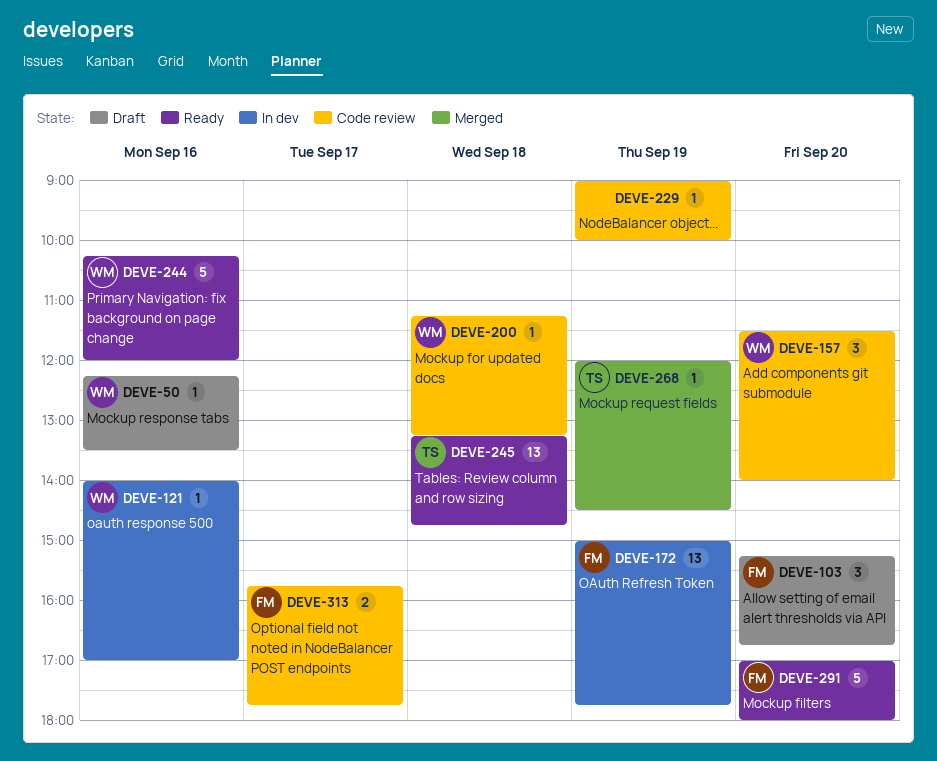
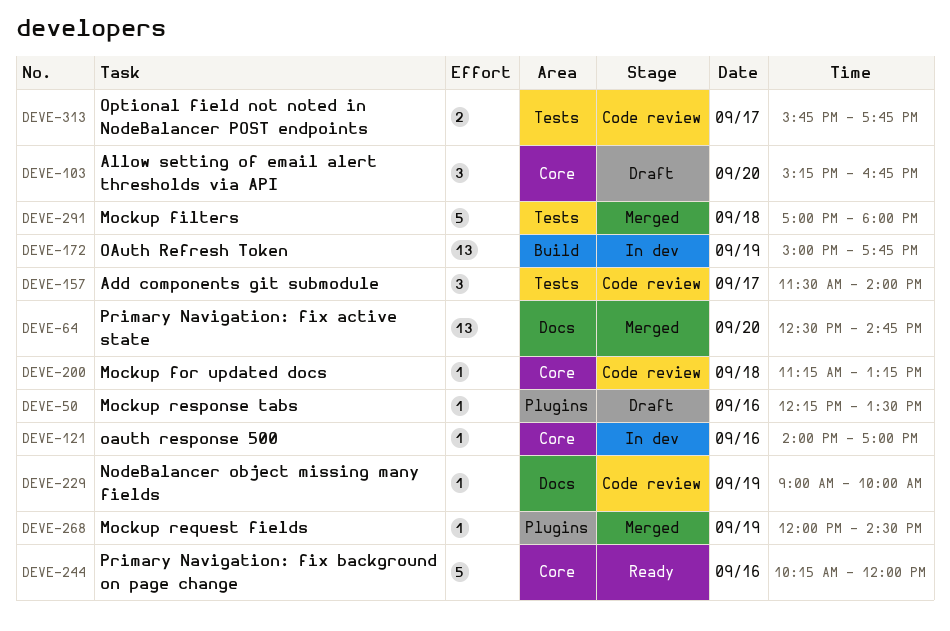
DEVE-64: none -> present
DEVE-157, day: Sep 20 -> Sep 17
DEVE-245: present -> none
DEVE-291, status: Ready -> Merged
DEVE-291, day: Sep 20 -> Sep 18

